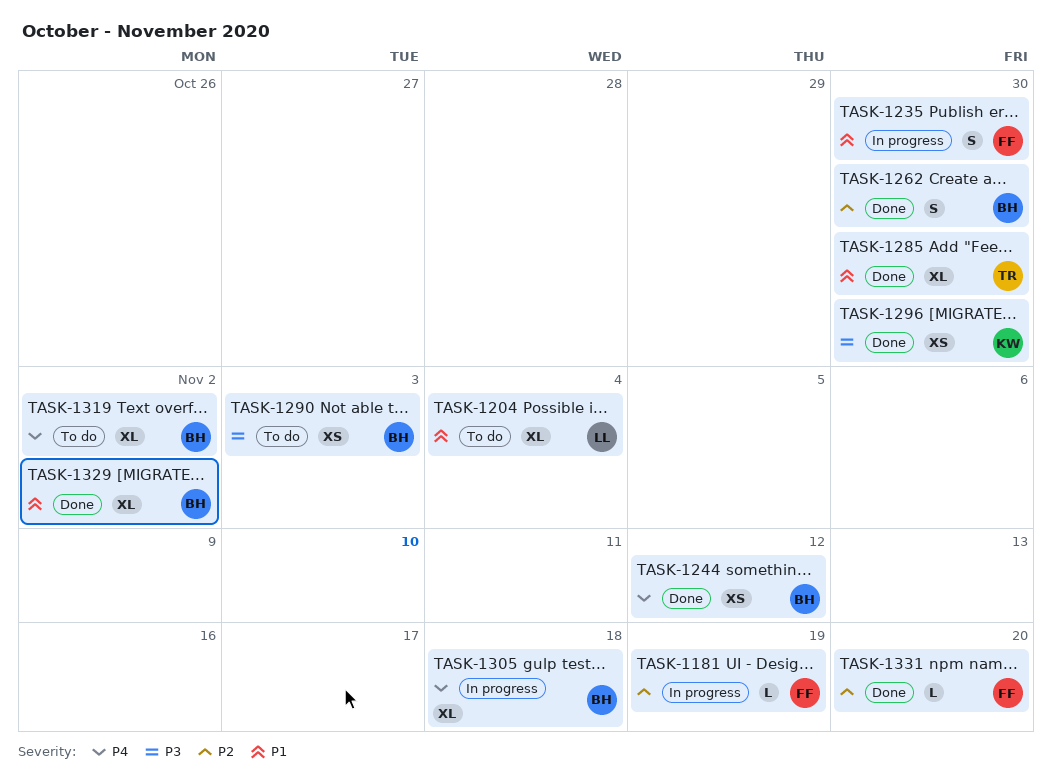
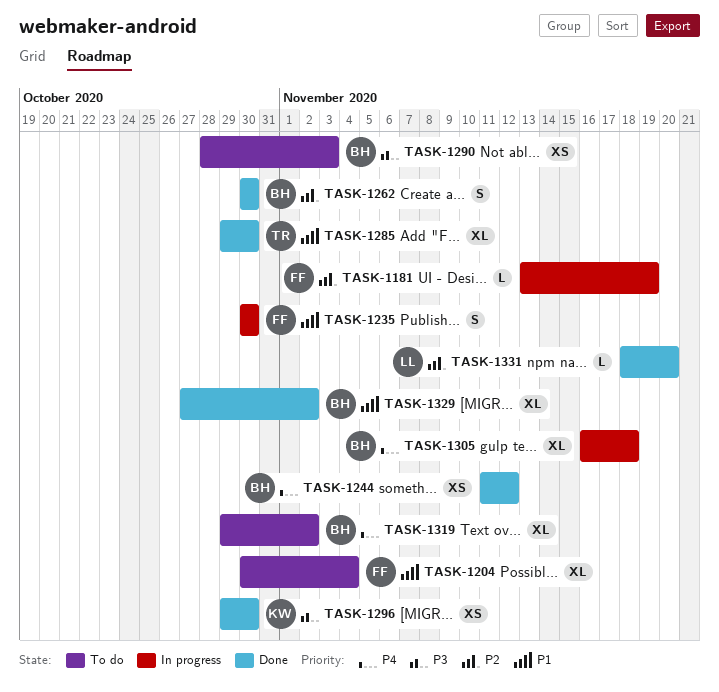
TASK-1204, owner: LL -> FF
TASK-1331, owner: FF -> LL

